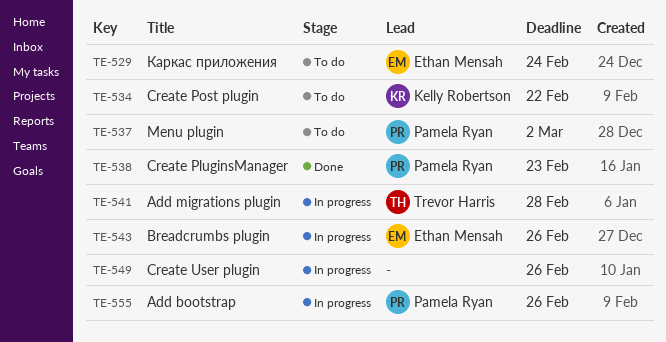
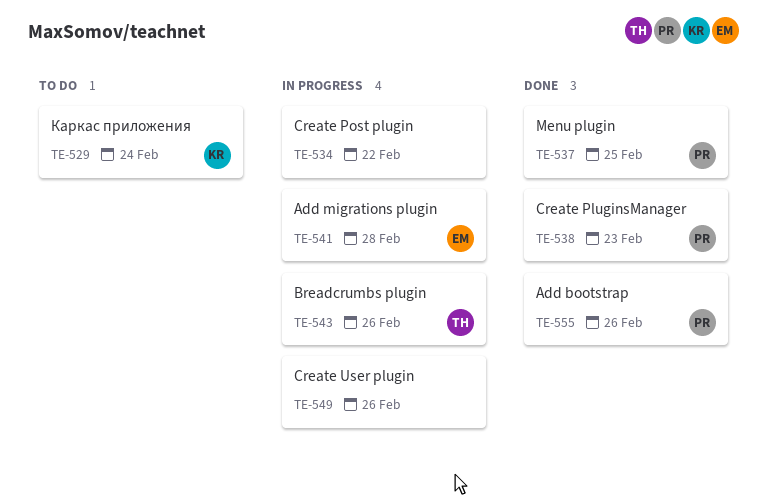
TE-529, owner: Ethan Mensah -> Kelly Robertson
TE-534, status: To do -> In progress
TE-534, owner: Kelly Robertson -> none
TE-537, status: To do -> Done
TE-537, due: Mar 2 -> Feb 25
TE-541, owner: Trevor Harris -> Ethan Mensah
TE-543, owner: Ethan Mensah -> Trevor Harris
TE-555, status: In progress -> Done

